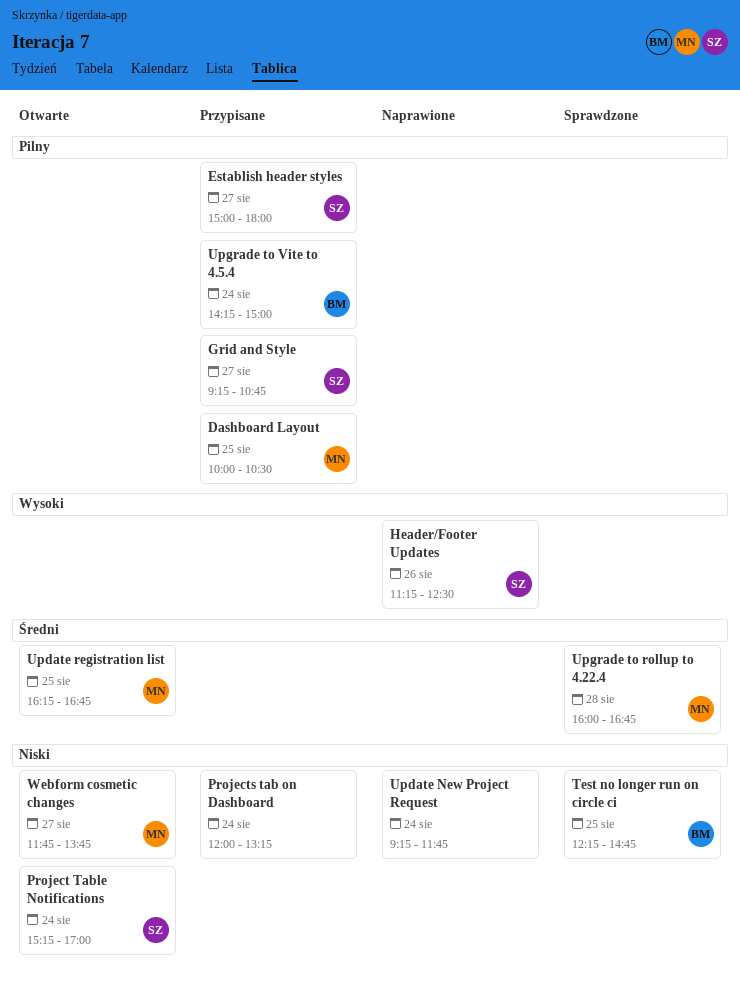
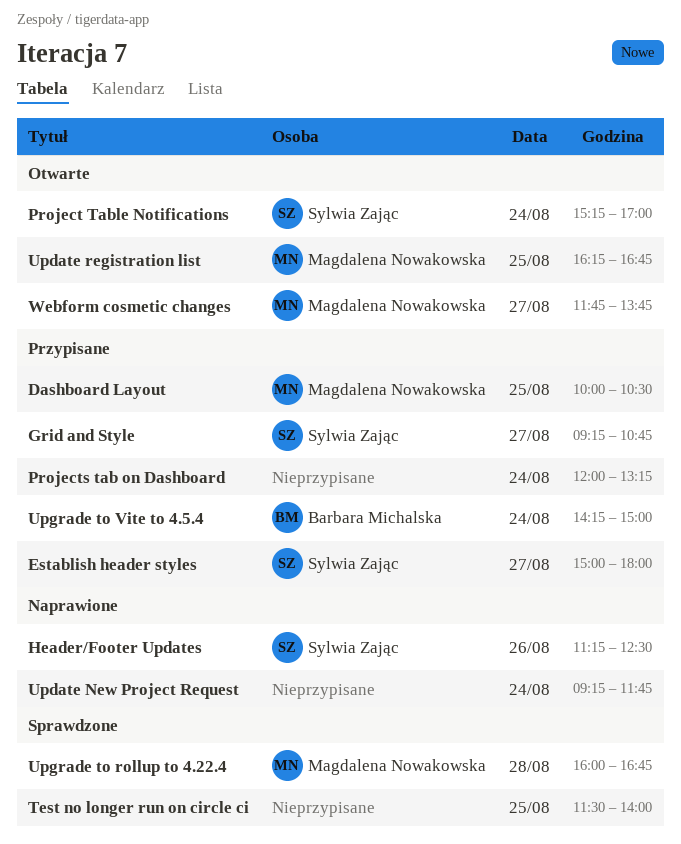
Test no longer run on circle ci, owner: Barbara Michalska -> none
Test no longer run on circle ci, begins: 12:15 -> 11:30
Test no longer run on circle ci, ends: 14:45 -> 14:00

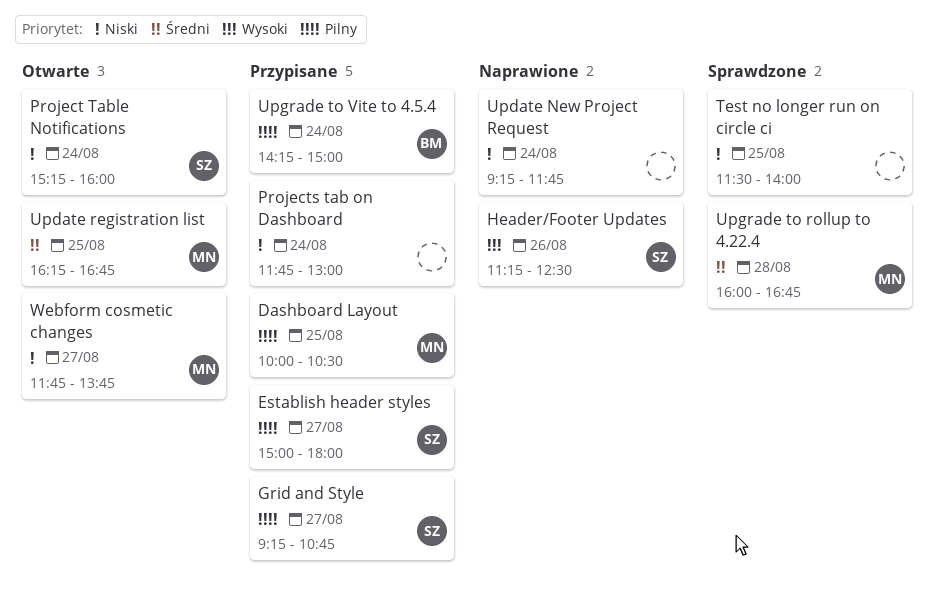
Project Table Notifications, ends: 17:00 -> 16:00
Projects tab on Dashboard, begins: 12:00 -> 11:45
Projects tab on Dashboard, ends: 13:15 -> 13:00

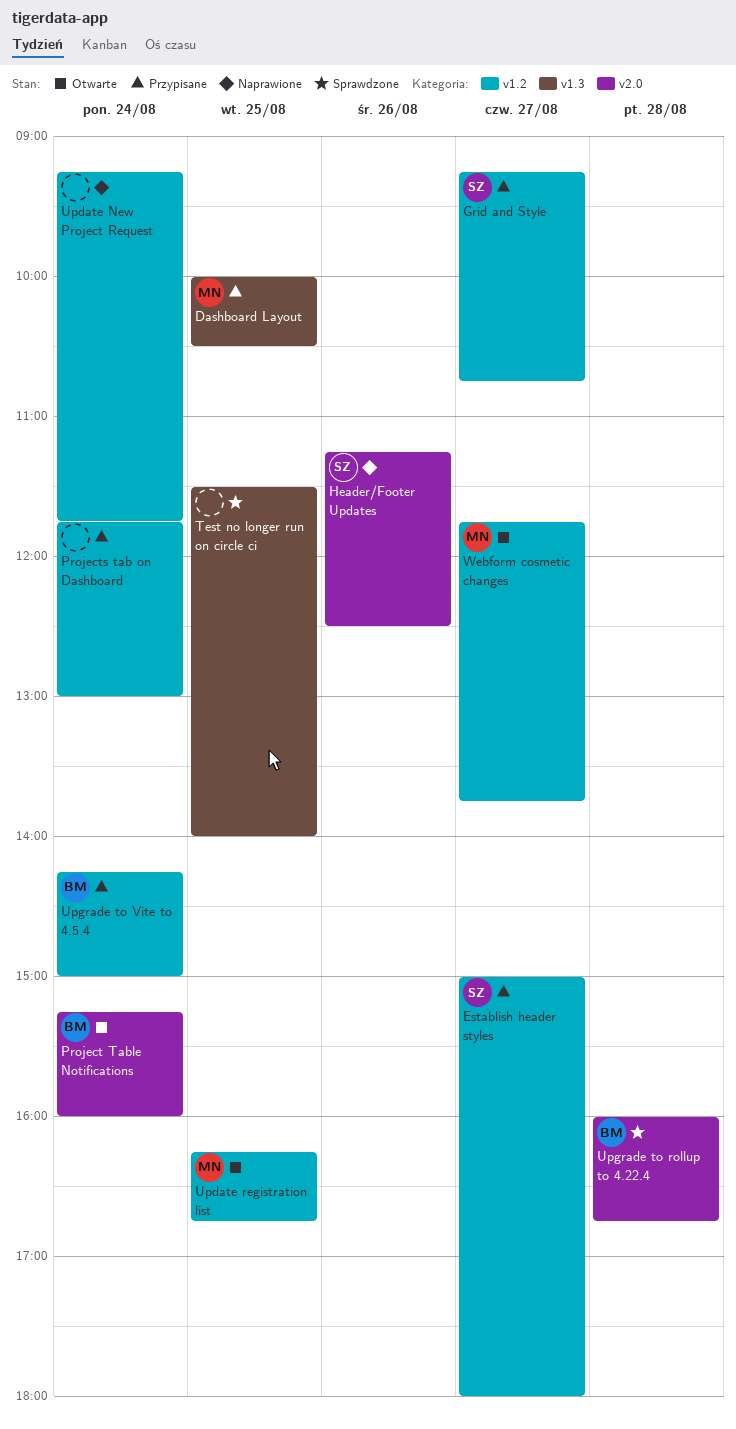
Project Table Notifications, owner: SZ -> BM
Upgrade to rollup to 4.22.4, owner: MN -> BM

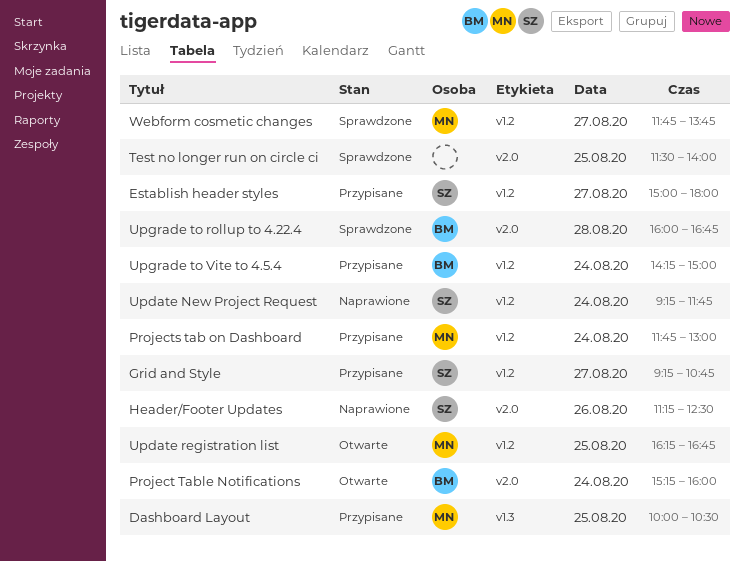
Projects tab on Dashboard, owner: none -> MN
Test no longer run on circle ci, label: v1.3 -> v2.0
Update New Project Request, owner: none -> SZ
Webform cosmetic changes, status: Otwarte -> Sprawdzone

